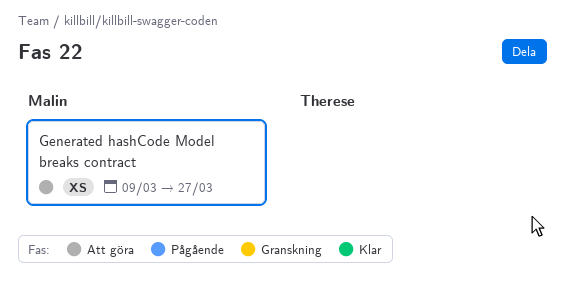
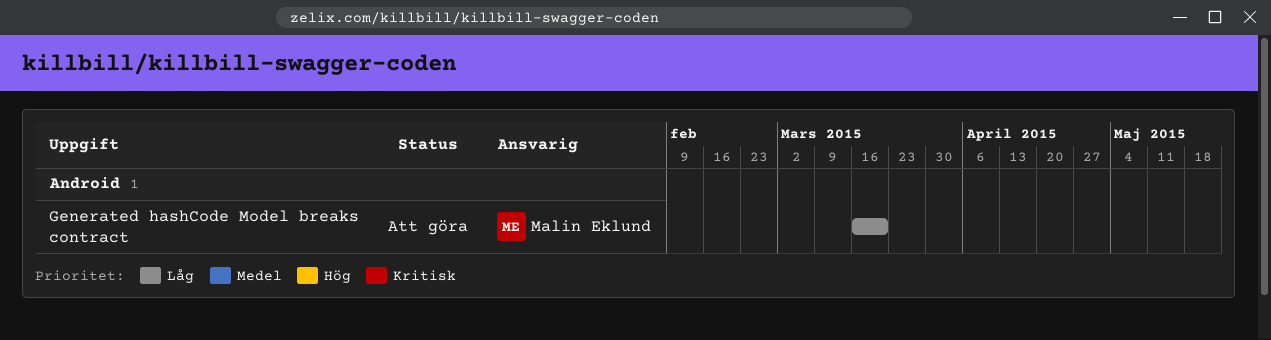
Generated hashCode Model breaks contract, start: Mar 9 -> Mar 16
Generated hashCode Model breaks contract, due: Mar 27 -> Mar 20

